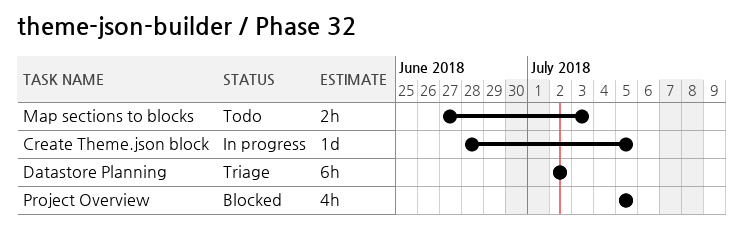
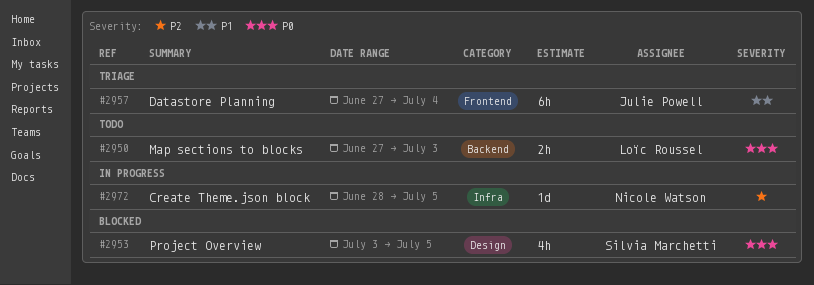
Datastore Planning, start: Jul 2 -> Jun 27
Datastore Planning, due: Jul 2 -> Jul 4
Project Overview, start: Jul 5 -> Jul 3

